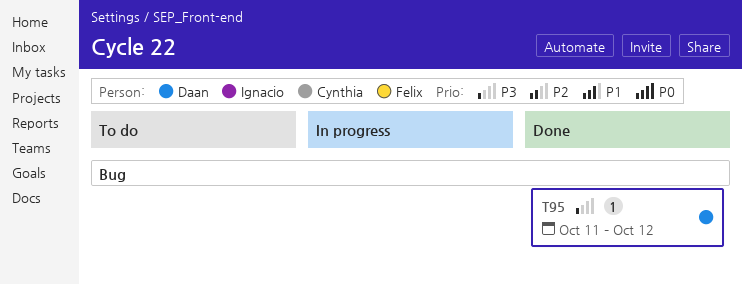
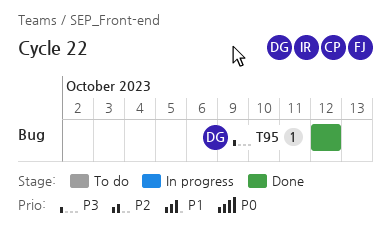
T95, start: Oct 11 -> Oct 12

